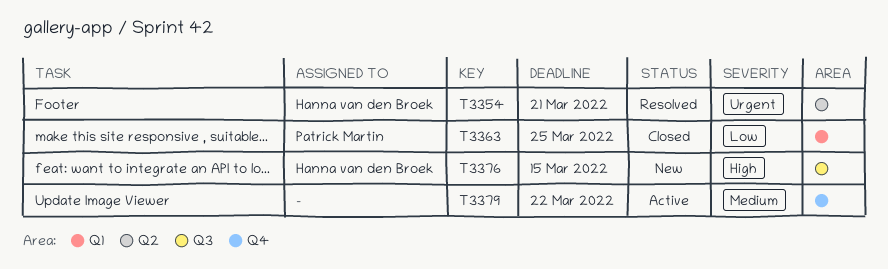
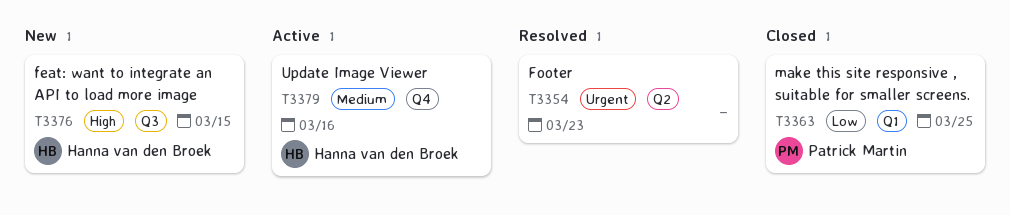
T3354, owner: Hanna van den Broek -> none
T3354, due: Mar 21 -> Mar 23
T3379, owner: none -> Hanna van den Broek
T3379, due: Mar 22 -> Mar 16

